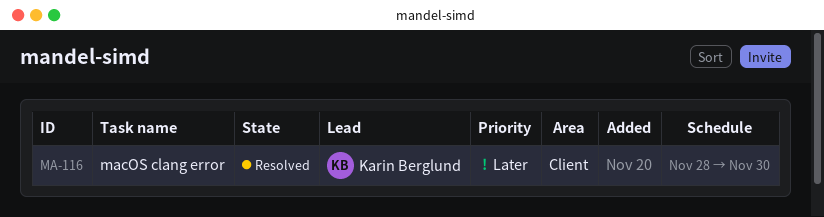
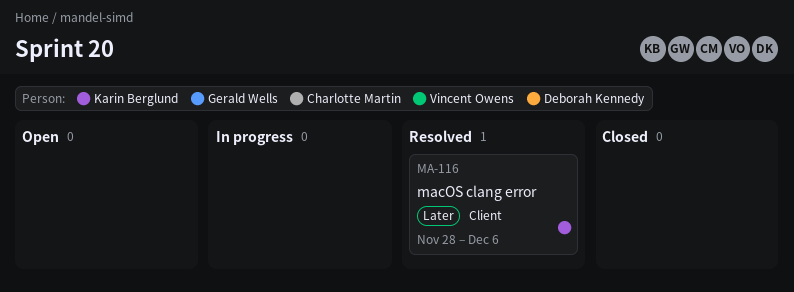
MA-116, due: Nov 30 -> Dec 6

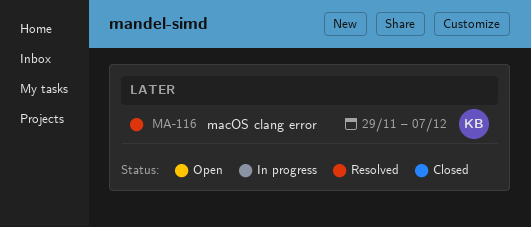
MA-116, start: Nov 28 -> Nov 29
MA-116, due: Dec 6 -> Dec 7

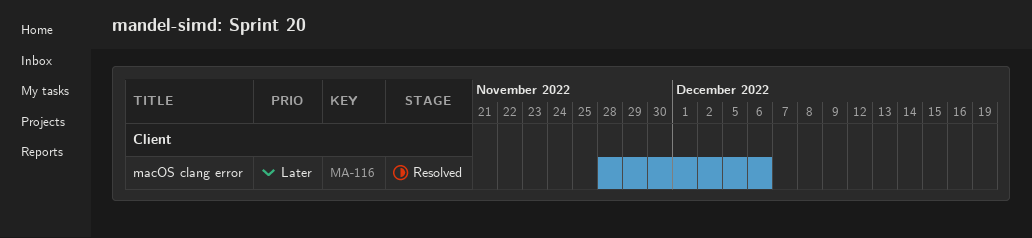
MA-116, start: Nov 29 -> Nov 28
MA-116, due: Dec 7 -> Dec 6

